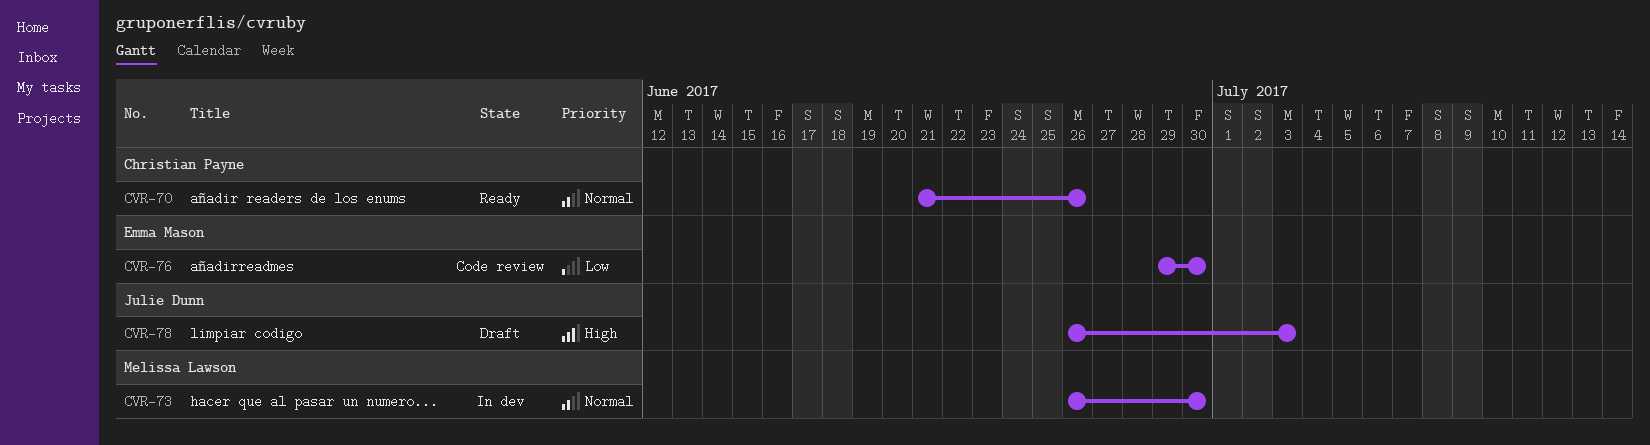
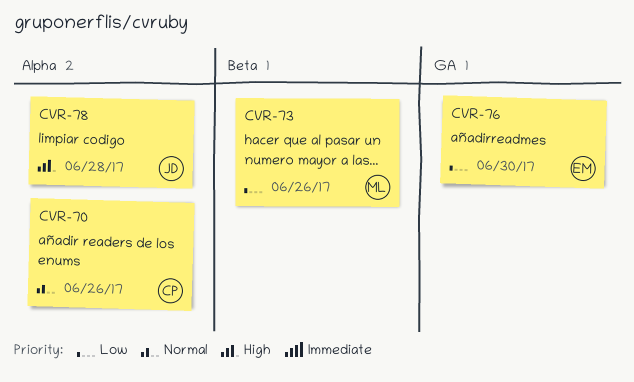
CVR-73, priority: Normal -> Low
CVR-73, due: Jun 30 -> Jun 26
CVR-78, due: Jul 3 -> Jun 28

